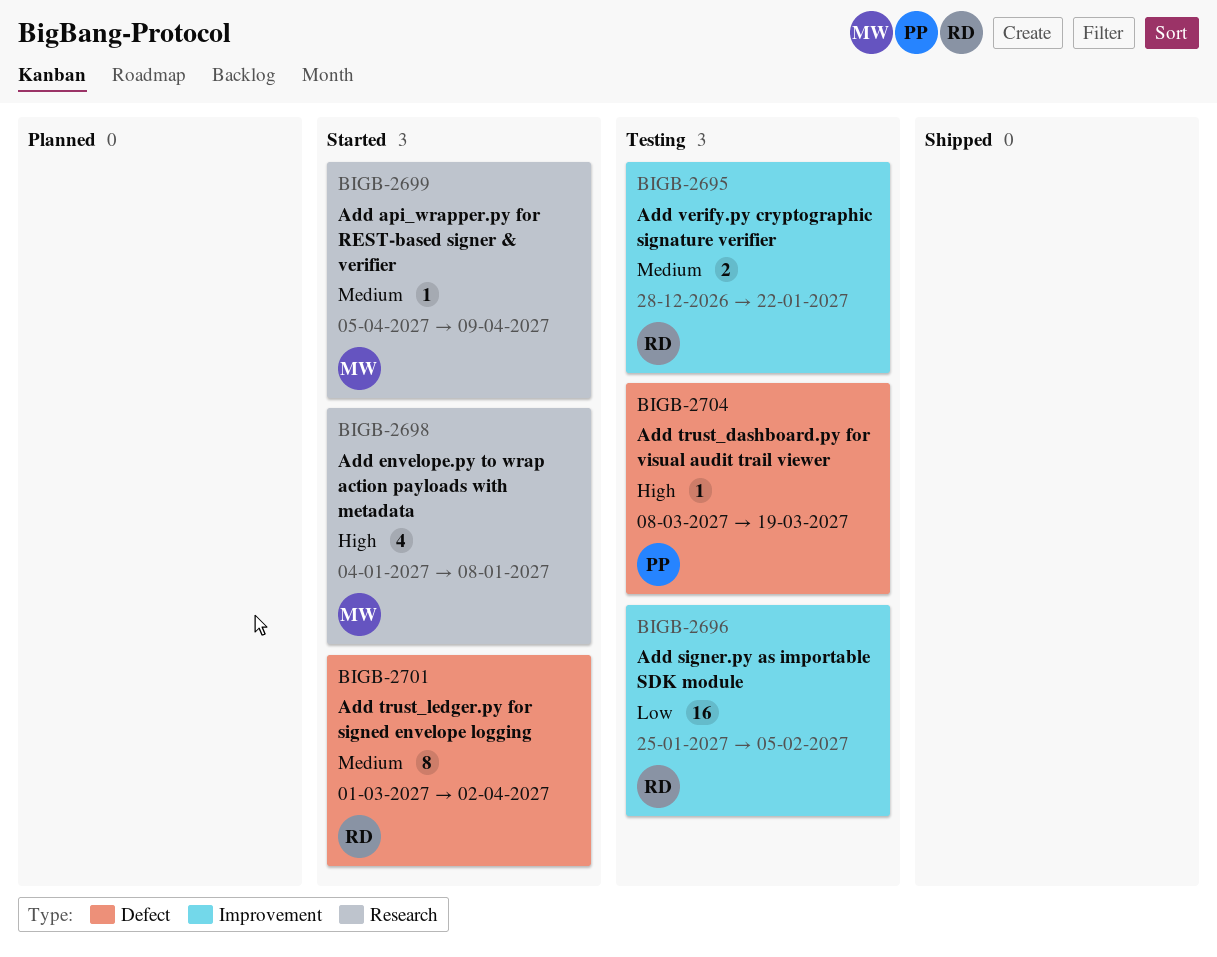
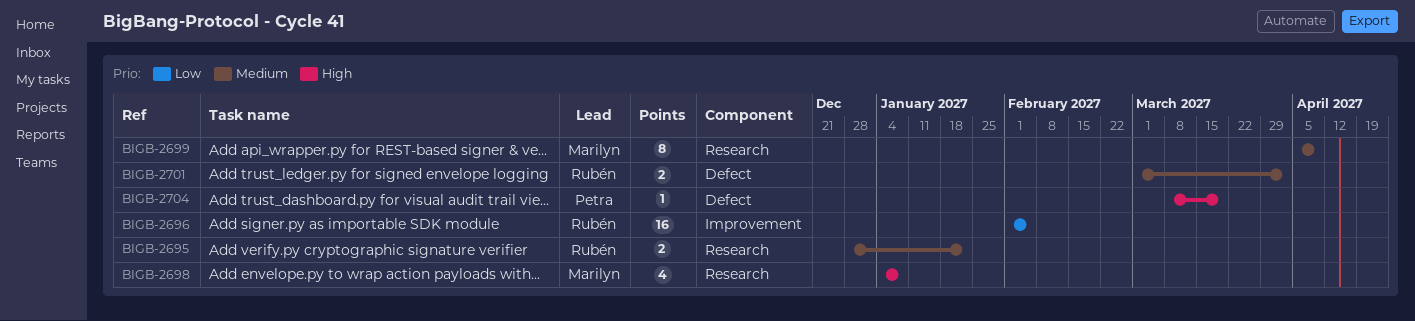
BIGB-2695, label: Improvement -> Research
BIGB-2696, start: Jan 25 -> Feb 1
BIGB-2699, estimate: 1 -> 8
BIGB-2701, estimate: 8 -> 2

